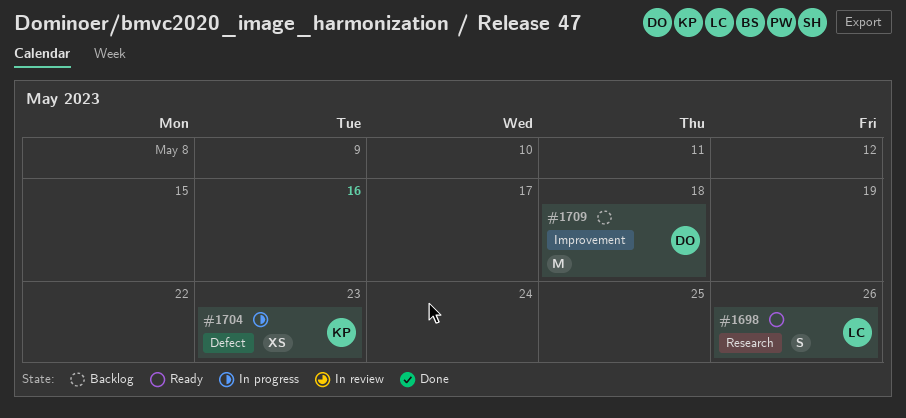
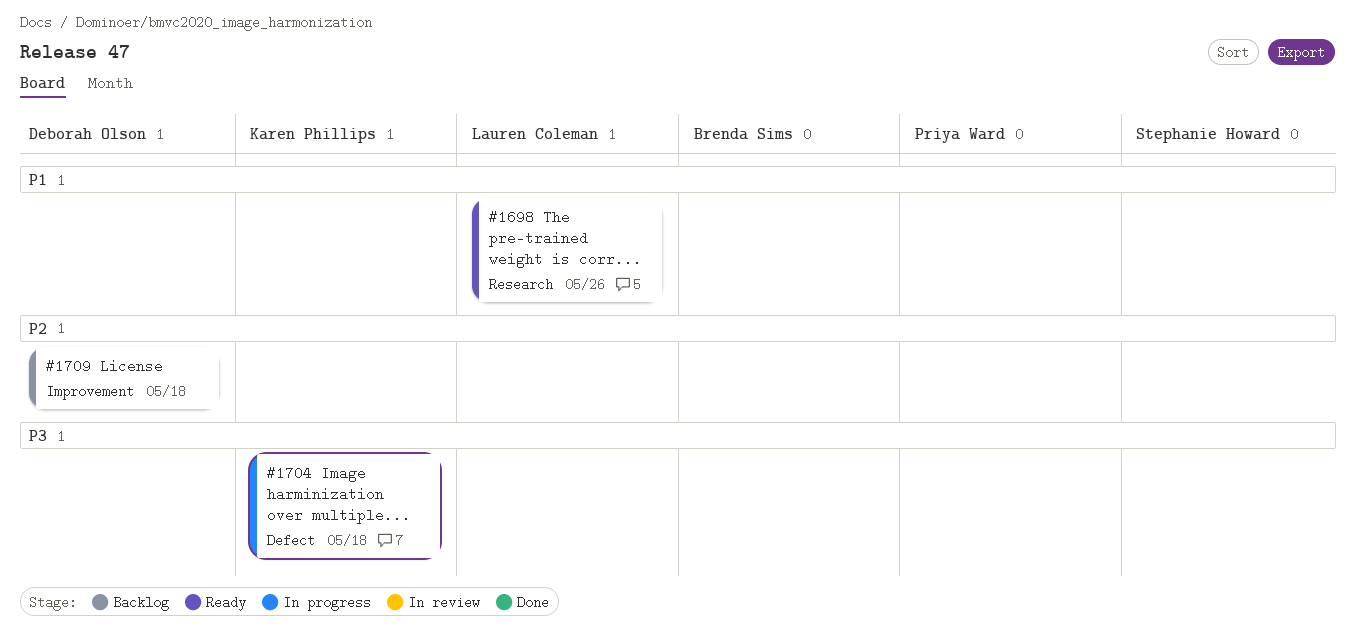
#1704, due: May 23 -> May 18

